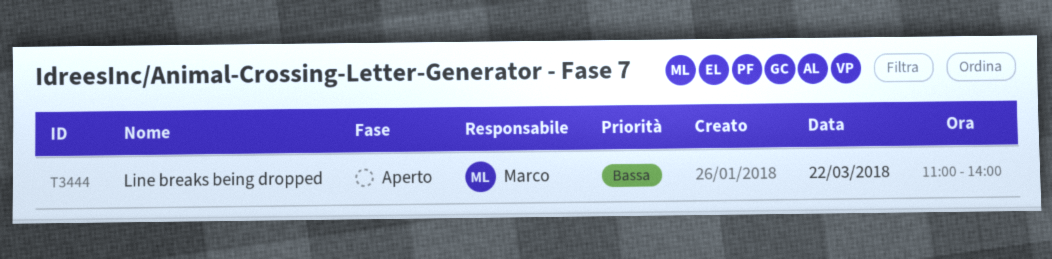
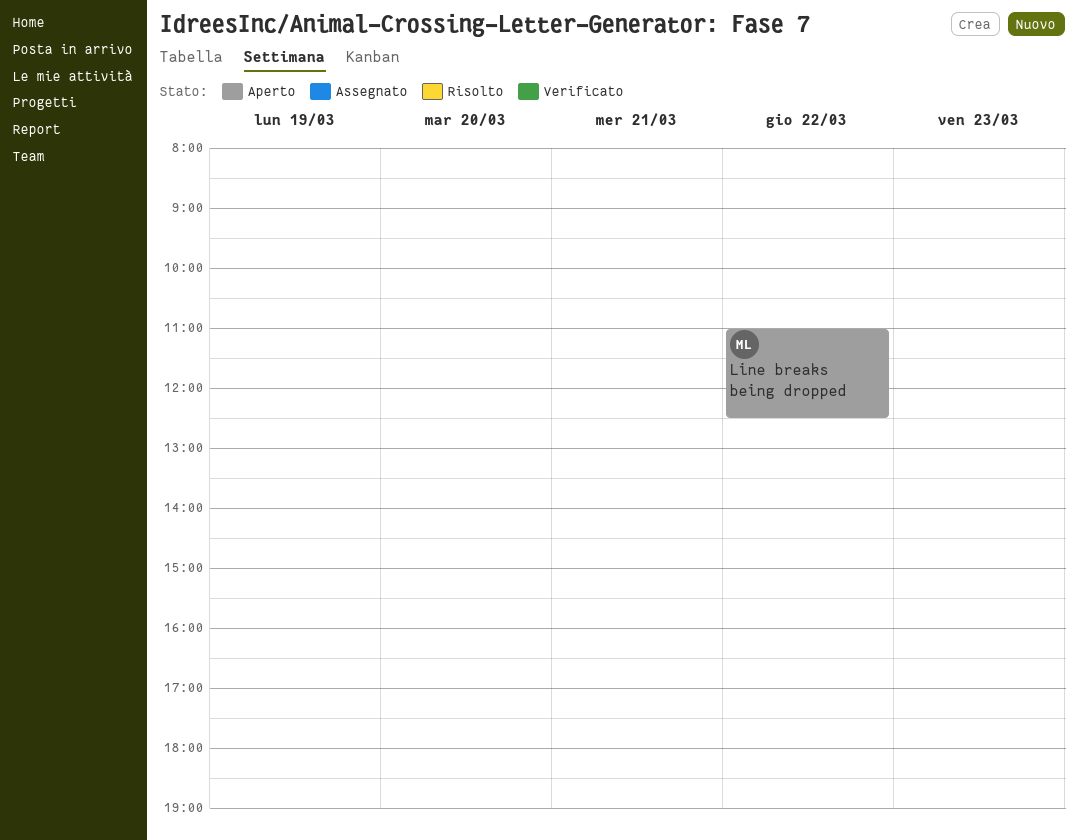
Line breaks being dropped, ends: 14:00 -> 12:30

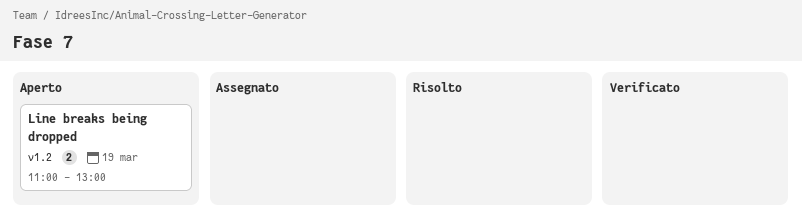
Line breaks being dropped, day: Mar 22 -> Mar 19
Line breaks being dropped, ends: 12:30 -> 13:00

